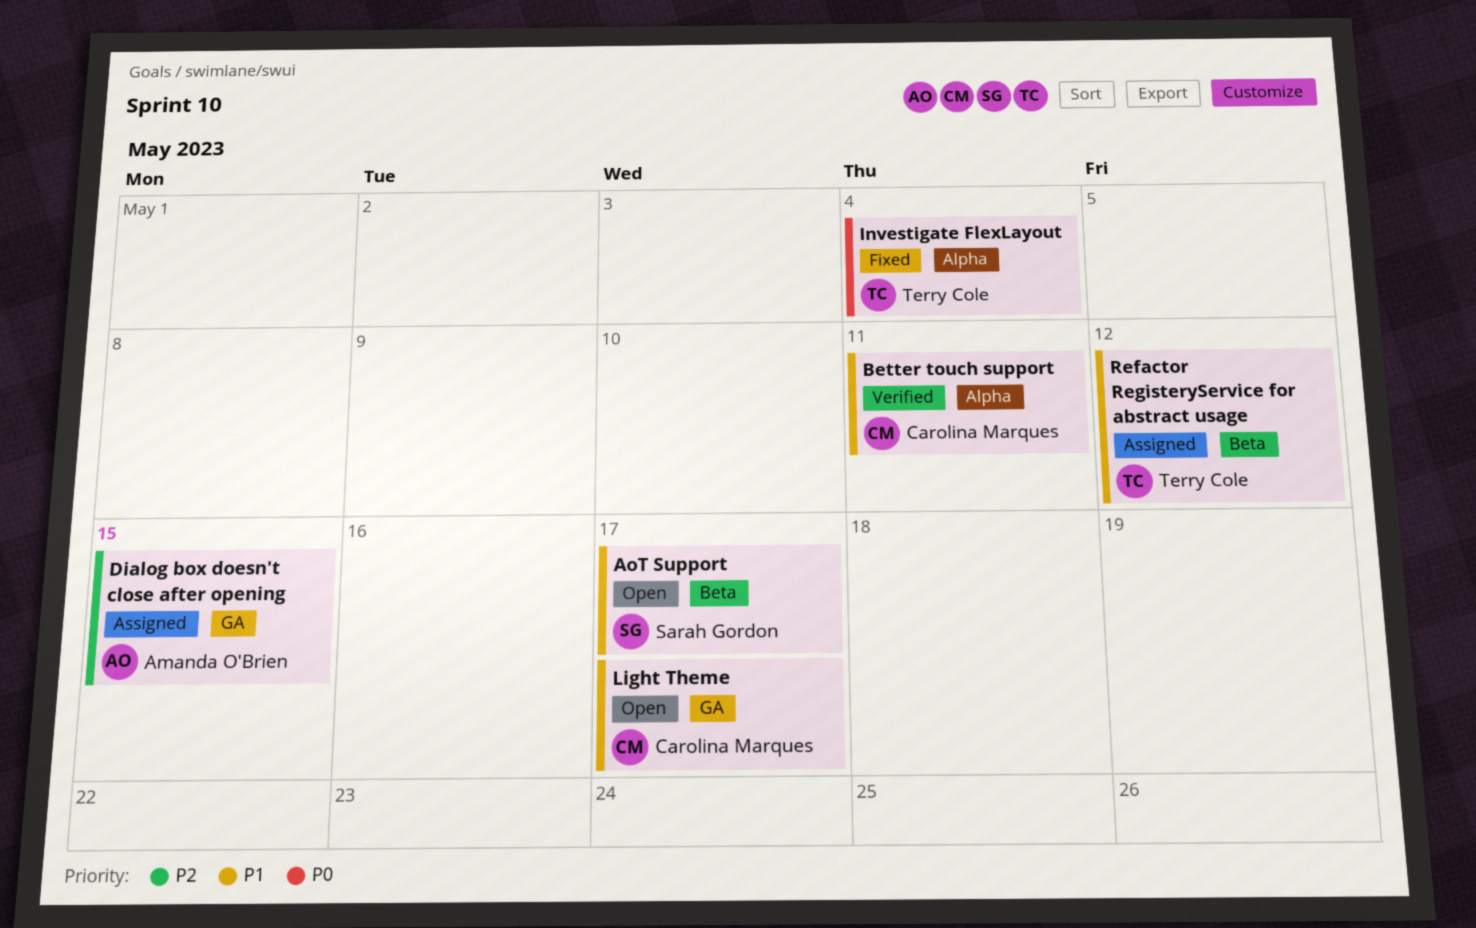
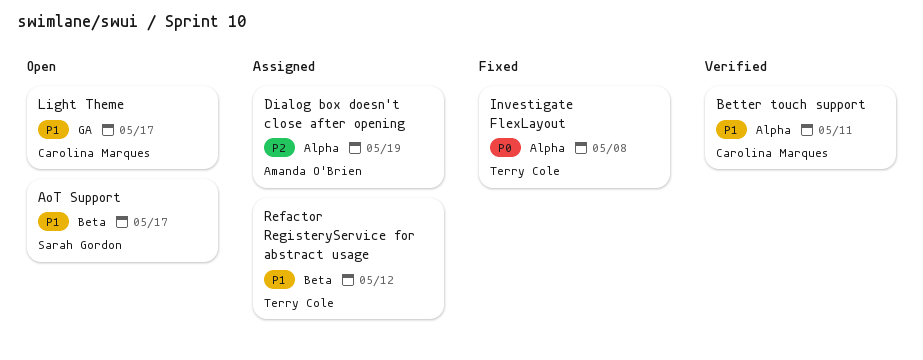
Dialog box doesn't close after opening, label: GA -> Alpha
Dialog box doesn't close after opening, due: May 15 -> May 19
Investigate FlexLayout, due: May 4 -> May 8

